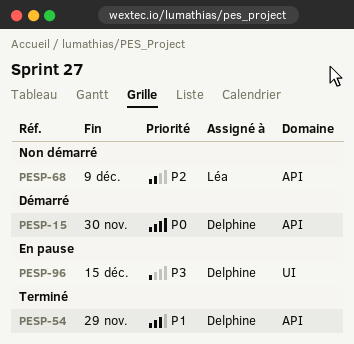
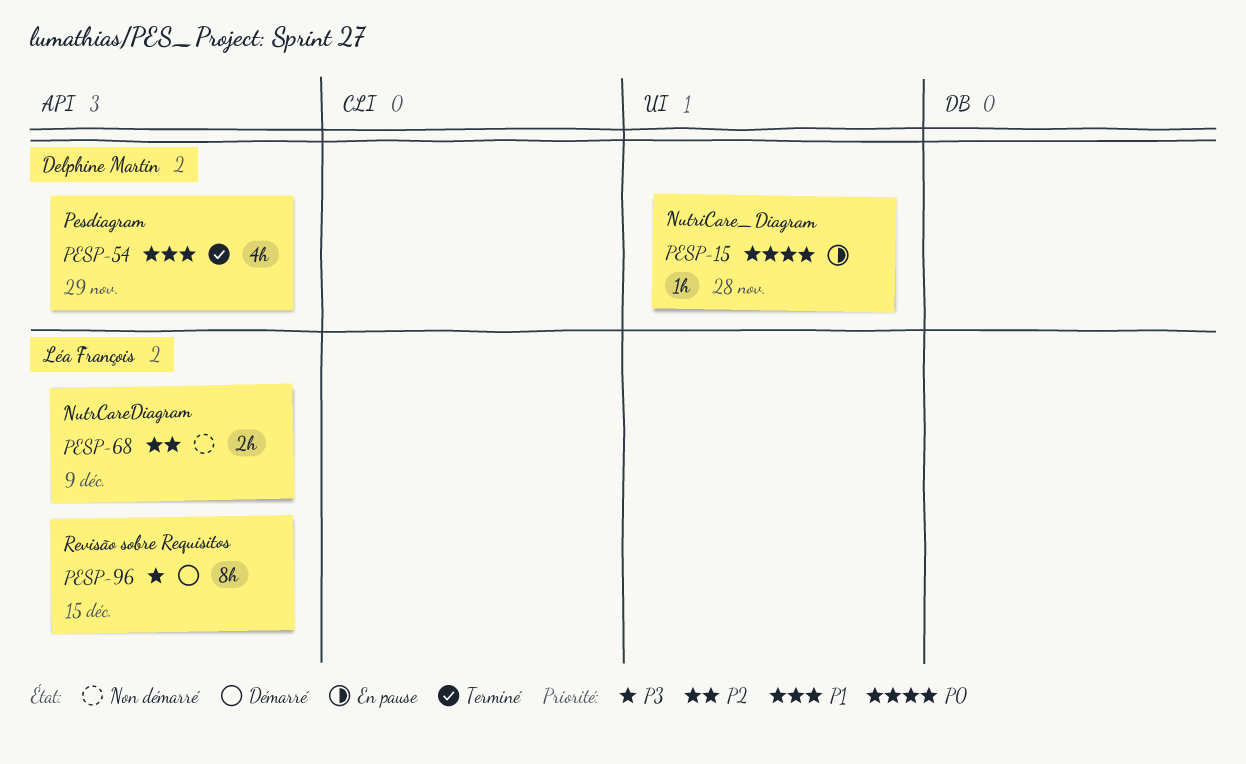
PESP-15, status: Démarré -> En pause
PESP-15, label: API -> UI
PESP-15, due: Nov 30 -> Nov 28
PESP-96, status: En pause -> Démarré
PESP-96, owner: Delphine Martin -> Léa François
PESP-96, label: UI -> API

